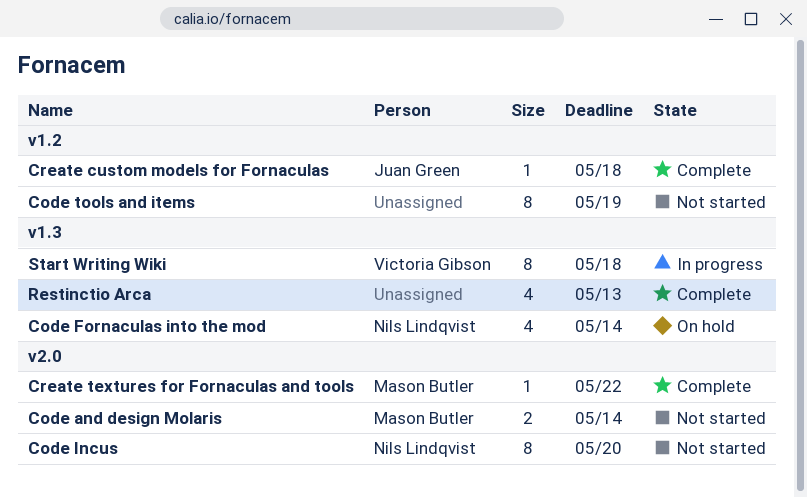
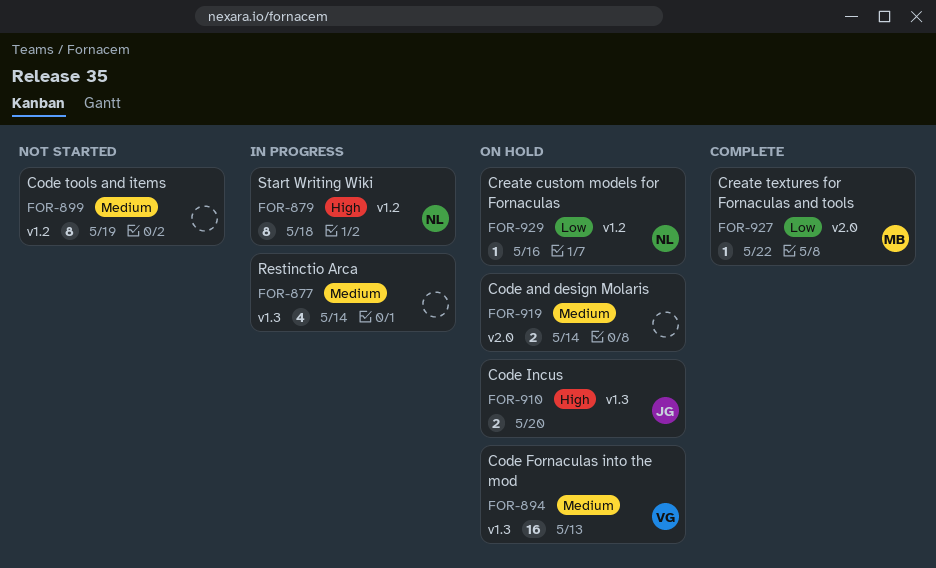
Code and design Molaris, status: Not started -> On hold
Code and design Molaris, owner: Mason Butler -> none
Code Fornaculas into the mod, owner: Nils Lindqvist -> Victoria Gibson
Code Fornaculas into the mod, estimate: 4 -> 16
Code Fornaculas into the mod, due: May 14 -> May 13
Code Incus, status: Not started -> On hold
Code Incus, owner: Nils Lindqvist -> Juan Green
Code Incus, label: v2.0 -> v1.3
Code Incus, estimate: 8 -> 2
Create custom models for Fornaculas, status: Complete -> On hold
Create custom models for Fornaculas, owner: Juan Green -> Nils Lindqvist
Create custom models for Fornaculas, due: May 18 -> May 16
Restinctio Arca, status: Complete -> In progress
Restinctio Arca, due: May 13 -> May 14
Start Writing Wiki, owner: Victoria Gibson -> Nils Lindqvist
Start Writing Wiki, label: v1.3 -> v1.2

